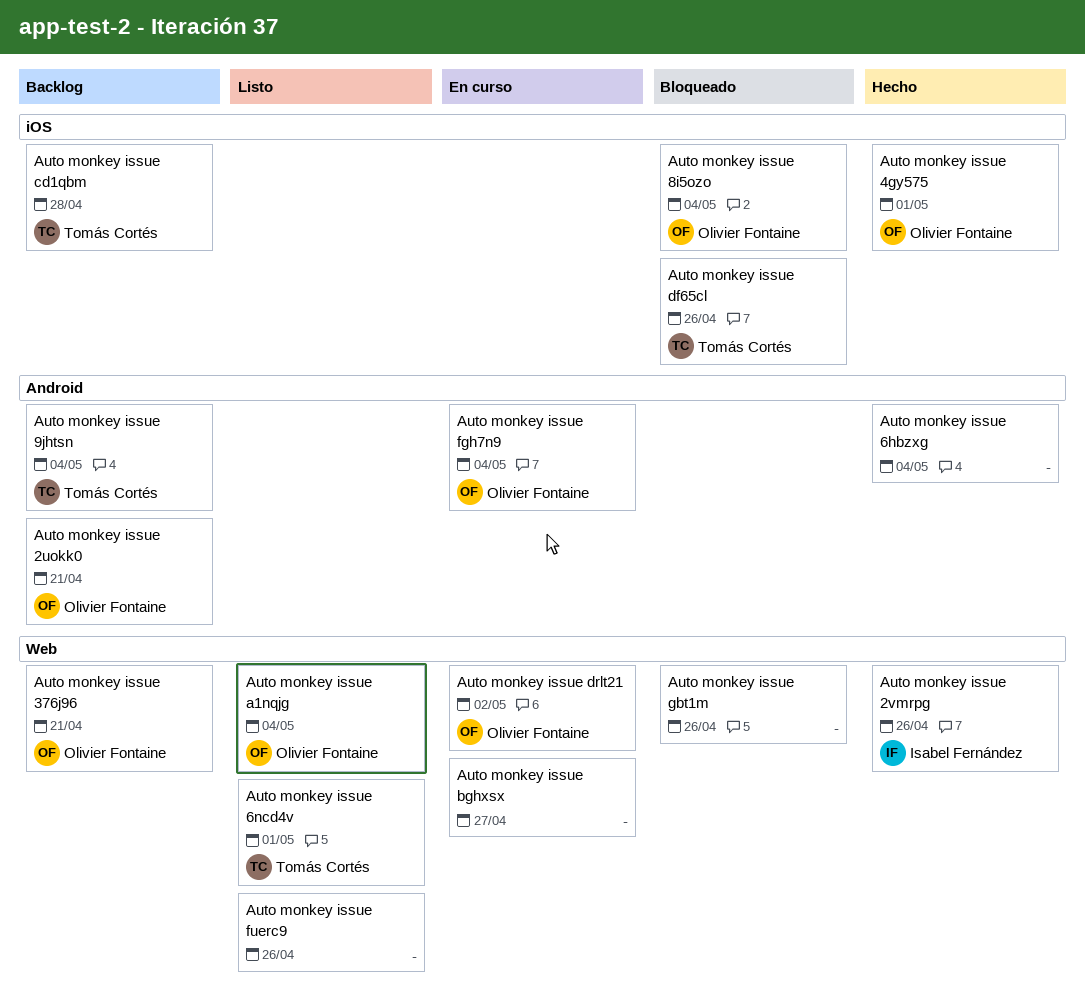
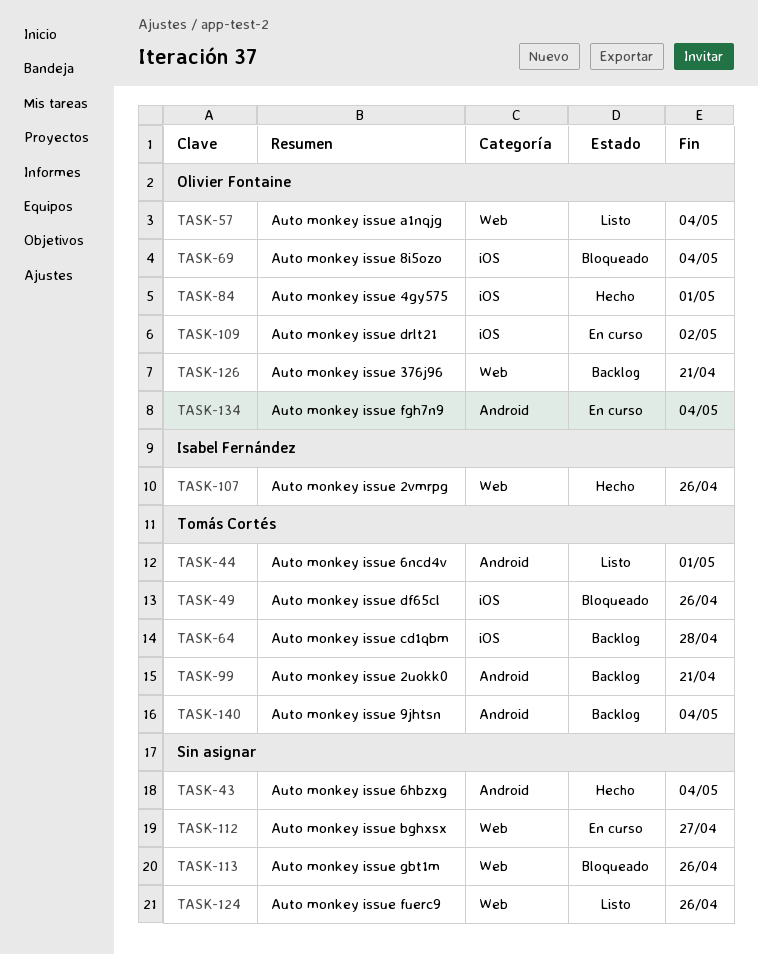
Auto monkey issue 2uokk0, owner: Olivier Fontaine -> Tomás Cortés
Auto monkey issue 6ncd4v, label: Web -> Android
Auto monkey issue drlt21, label: Web -> iOS

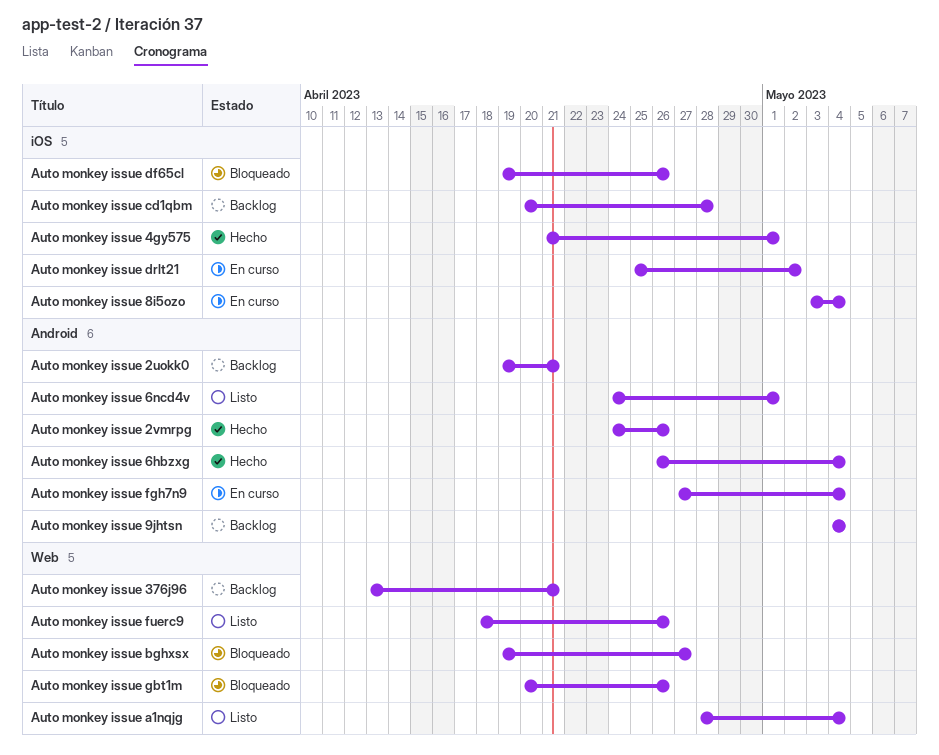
Auto monkey issue 2vmrpg, label: Web -> Android
Auto monkey issue 8i5ozo, status: Bloqueado -> En curso
Auto monkey issue bghxsx, status: En curso -> Bloqueado

